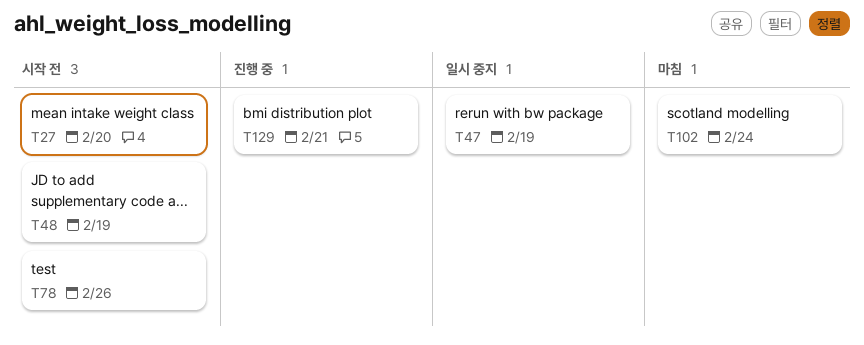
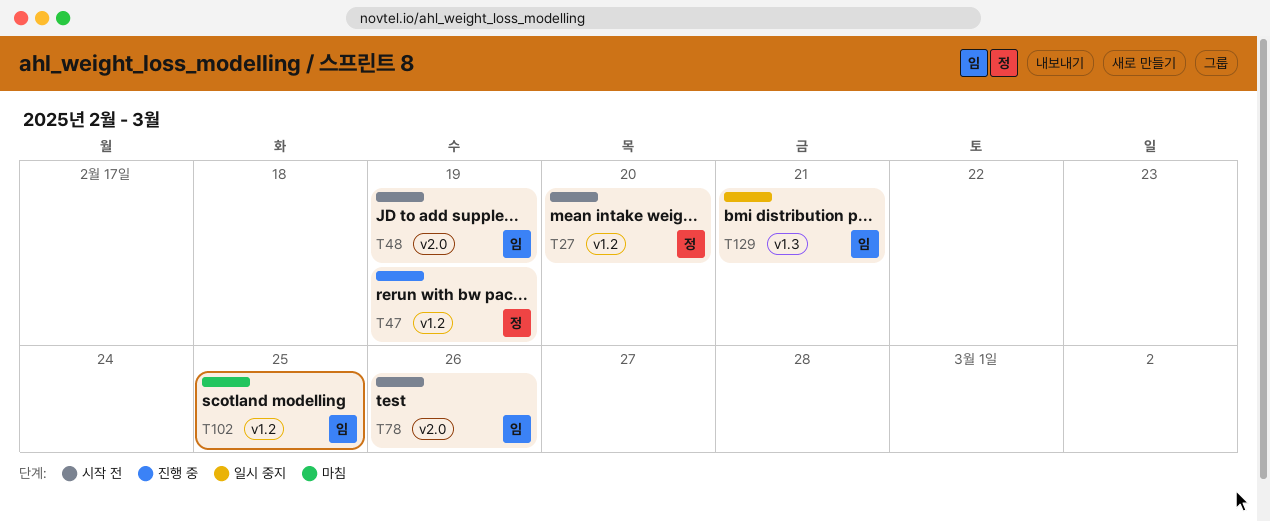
T47, status: 일시 중지 -> 진행 중
T102, due: Feb 24 -> Feb 25
T129, status: 진행 중 -> 일시 중지

